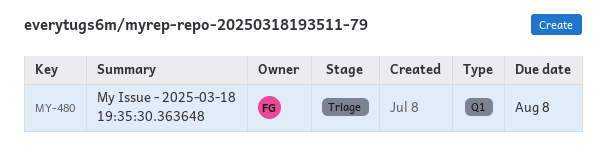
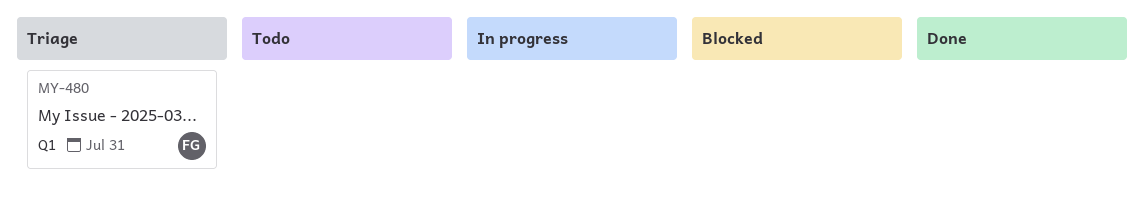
MY-480, due: Aug 8 -> Jul 31

